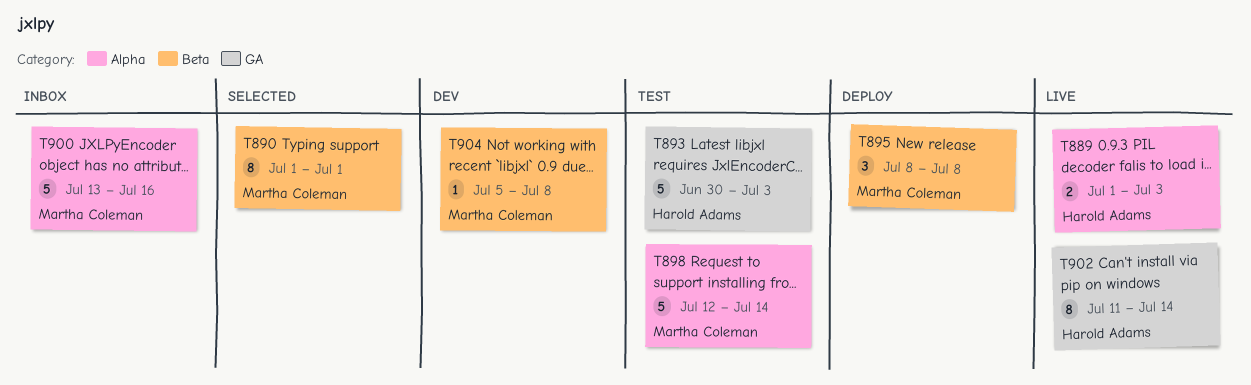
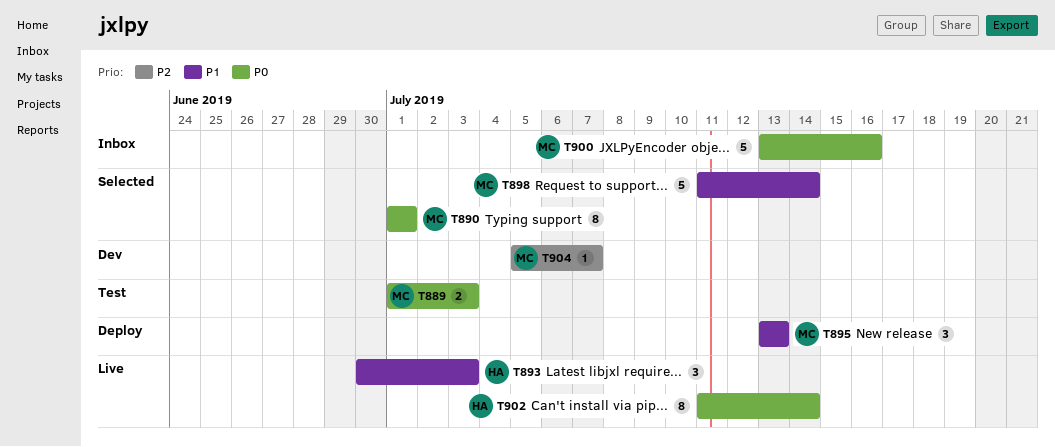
T889, status: Live -> Test
T889, owner: Harold Adams -> Martha Coleman
T893, status: Test -> Live
T893, estimate: 5 -> 3
T895, start: Jul 8 -> Jul 13
T895, due: Jul 8 -> Jul 13
T898, status: Test -> Selected
T898, start: Jul 12 -> Jul 11
T904, due: Jul 8 -> Jul 7

